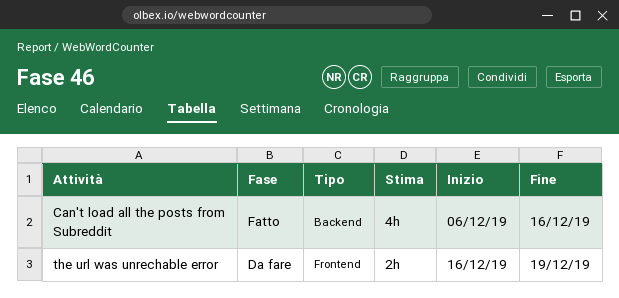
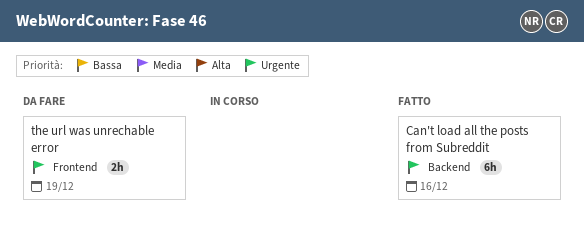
Can't load all the posts from Subreddit, estimate: 4h -> 6h

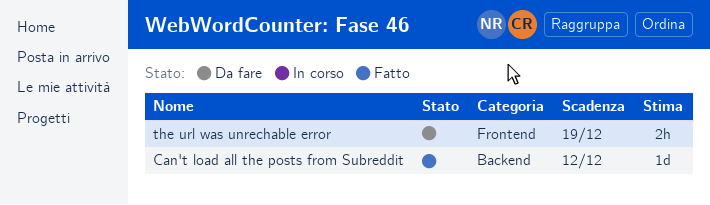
Can't load all the posts from Subreddit, estimate: 6h -> 1d
Can't load all the posts from Subreddit, due: Dec 16 -> Dec 12

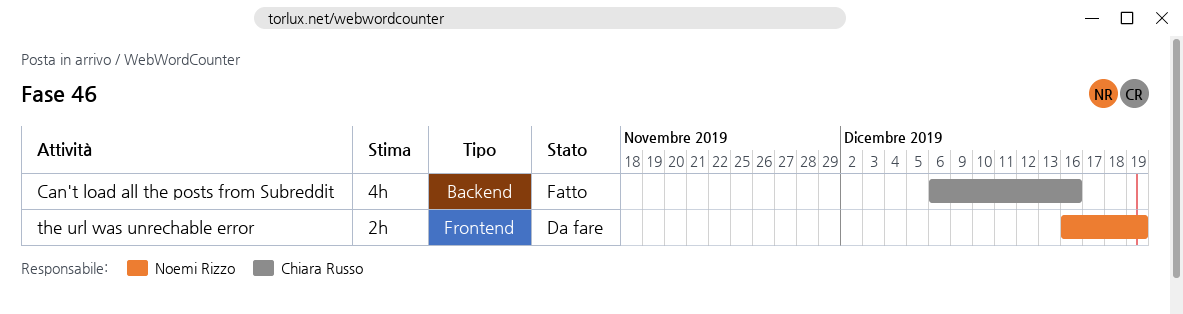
Can't load all the posts from Subreddit, estimate: 1d -> 4h
Can't load all the posts from Subreddit, due: Dec 12 -> Dec 16

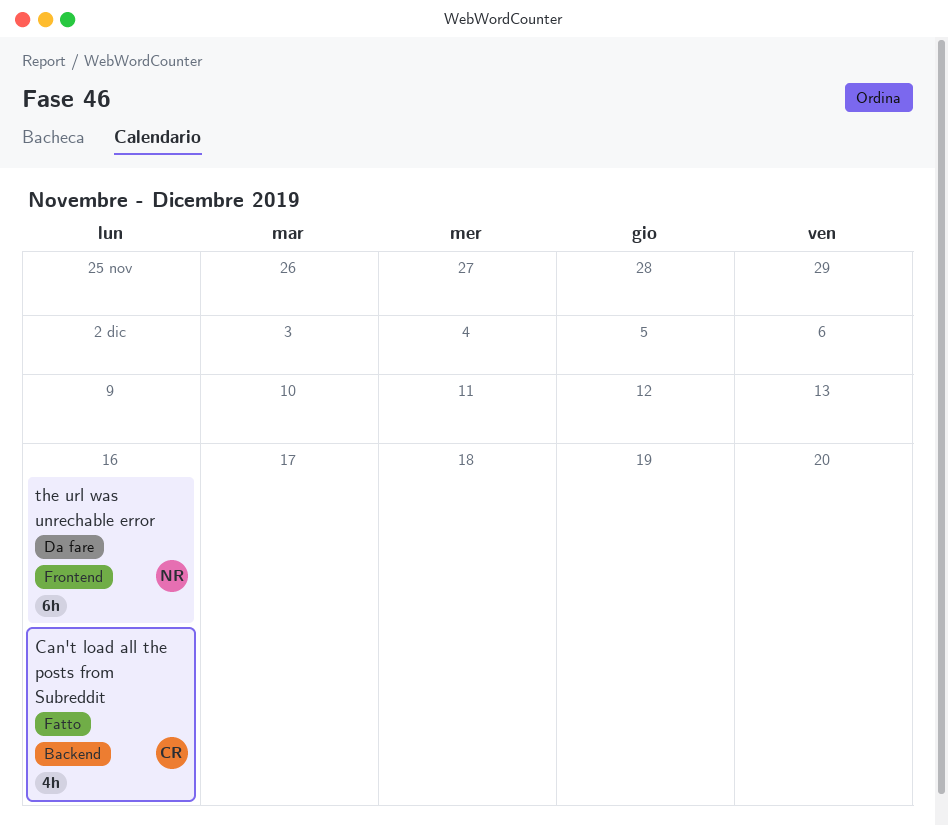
the url was unrechable error, estimate: 2h -> 6h
the url was unrechable error, due: Dec 19 -> Dec 16

